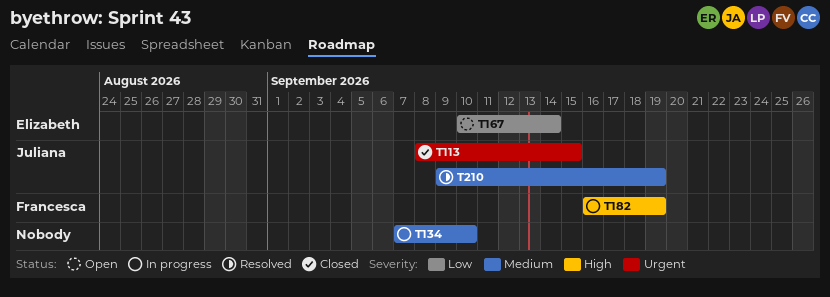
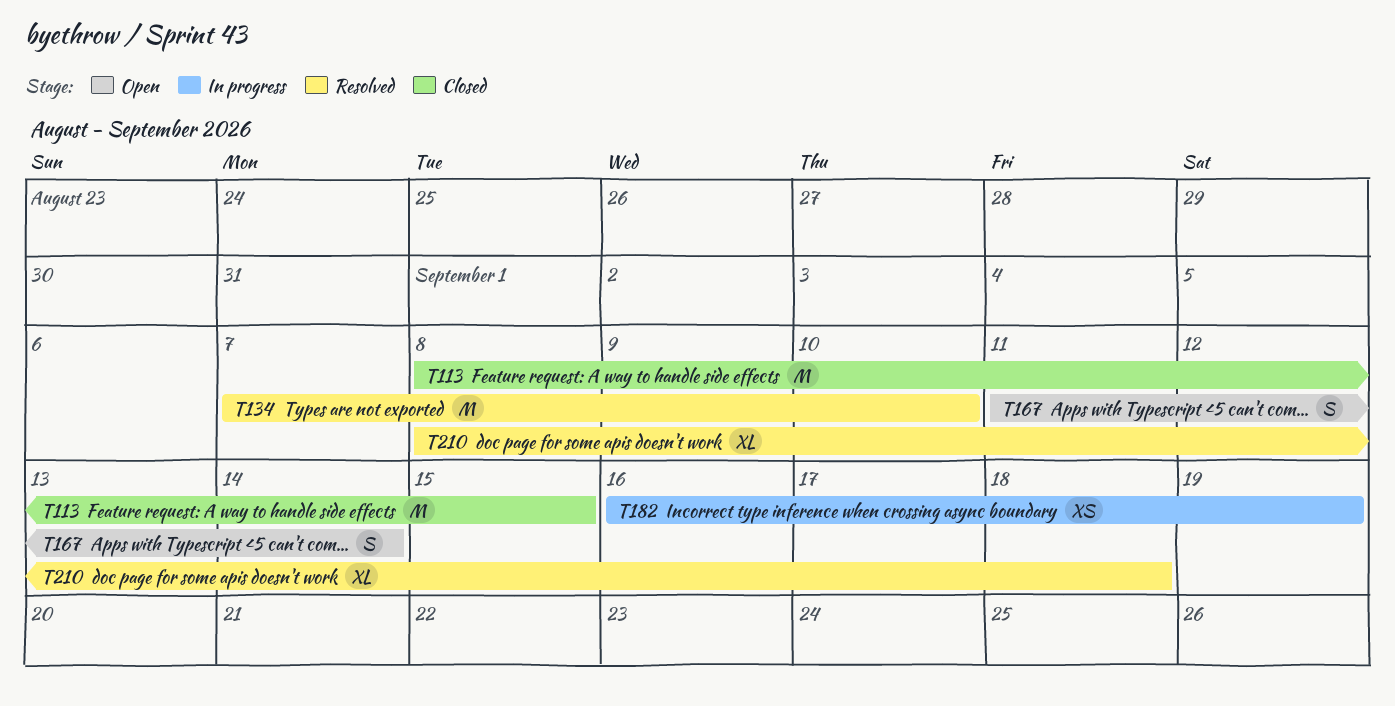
T134, status: In progress -> Resolved
T167, start: Sep 10 -> Sep 11
T210, start: Sep 9 -> Sep 8
T210, due: Sep 19 -> Sep 18

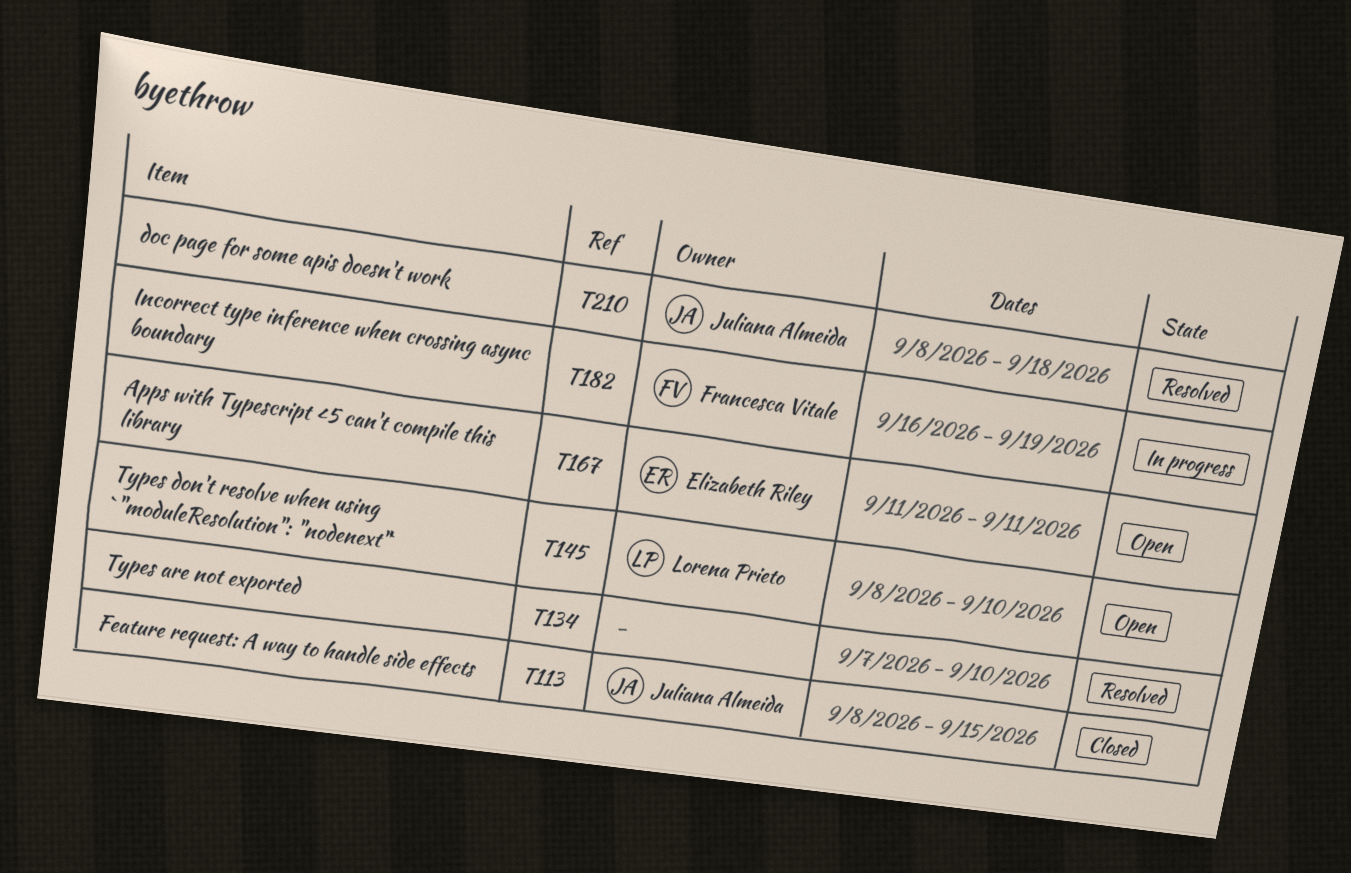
T145: none -> present
T167, due: Sep 14 -> Sep 11

